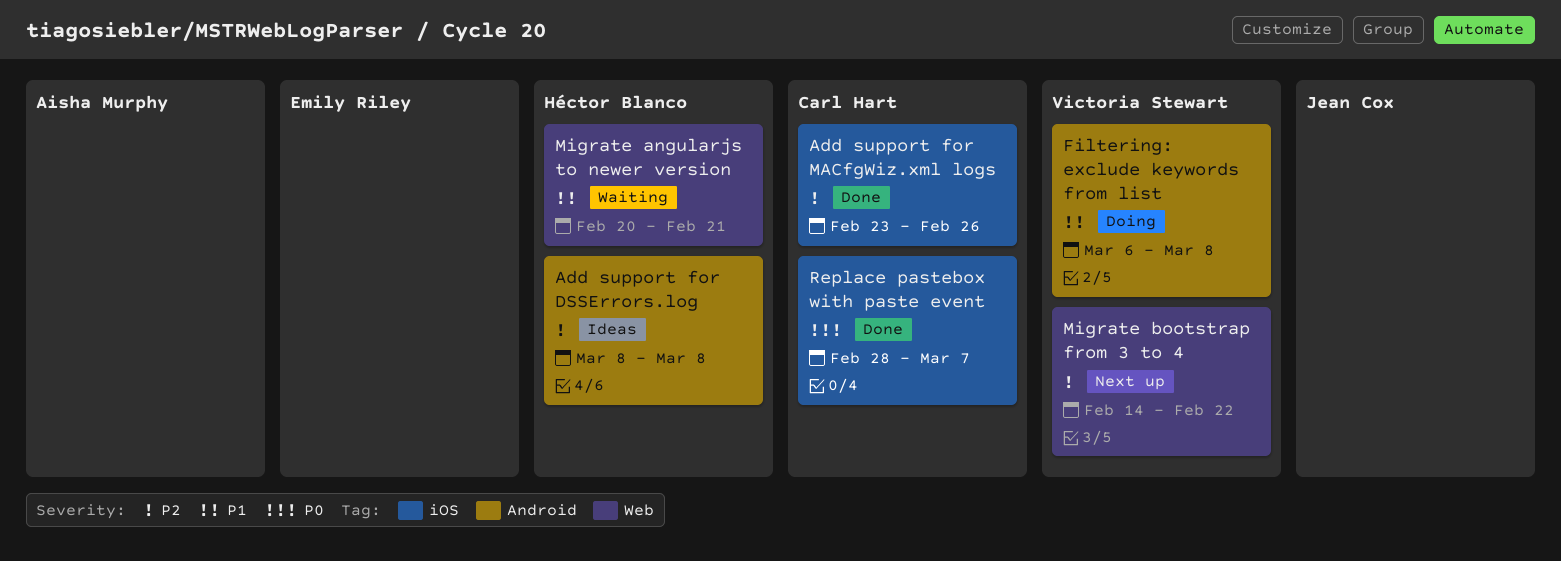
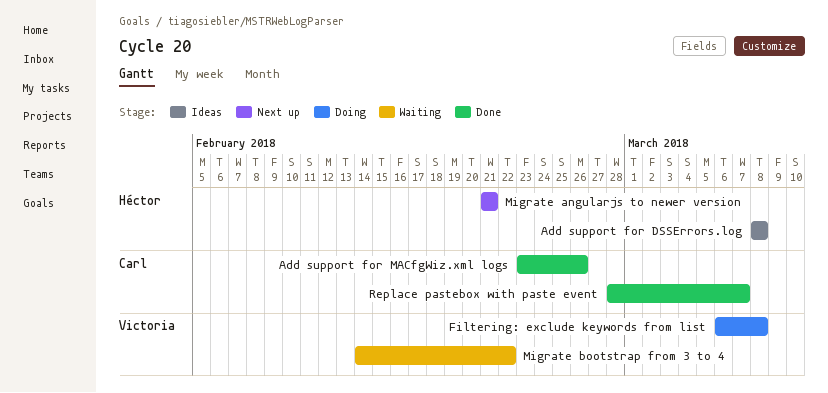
Migrate angularjs to newer version, status: Waiting -> Next up
Migrate angularjs to newer version, start: Feb 20 -> Feb 21
Migrate bootstrap from 3 to 4, status: Next up -> Waiting

